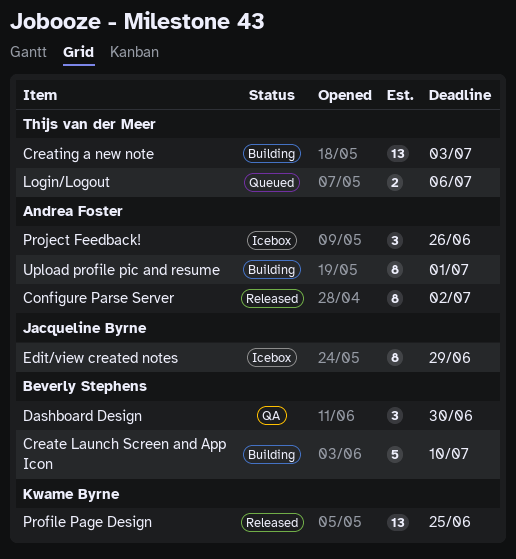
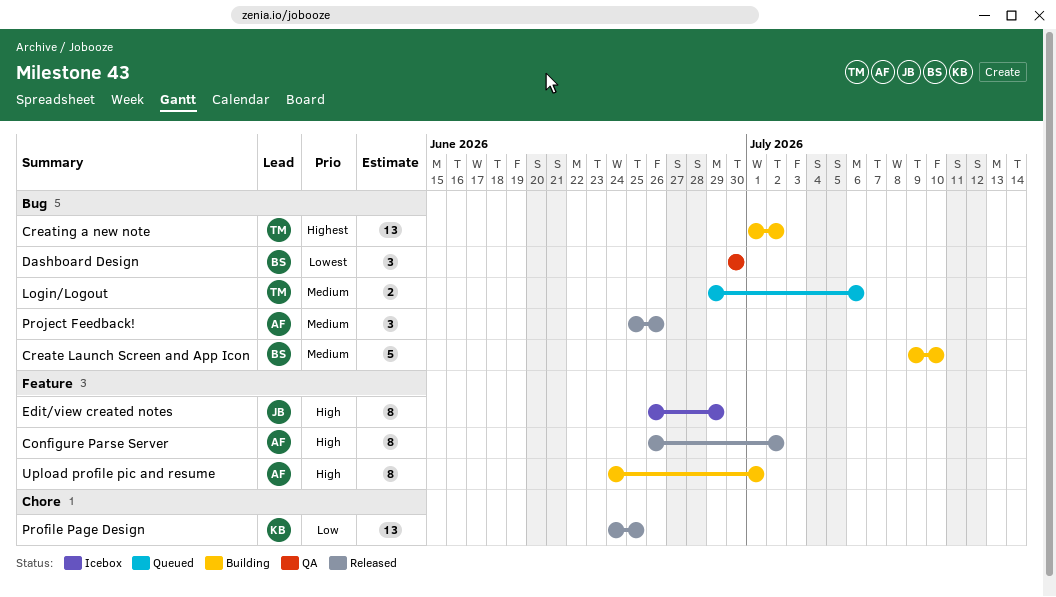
Creating a new note, due: Jul 3 -> Jul 2
Project Feedback!, status: Icebox -> Released

